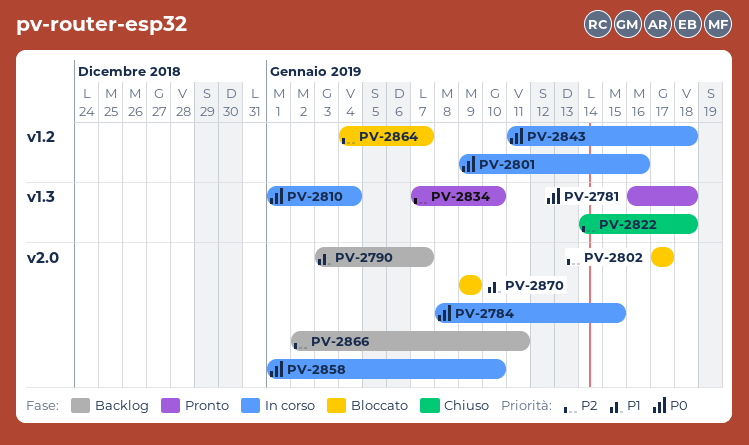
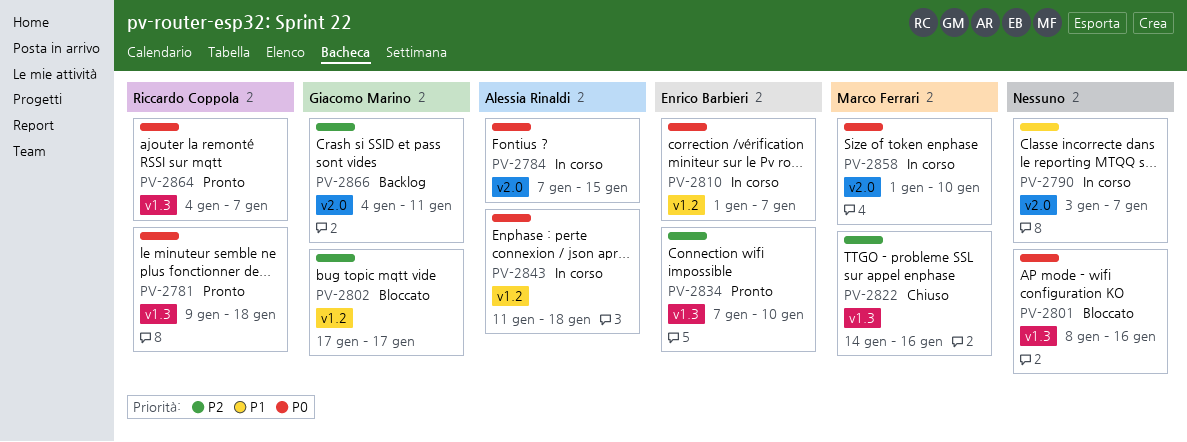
PV-2781, start: Jan 16 -> Jan 9
PV-2784, start: Jan 8 -> Jan 7
PV-2790, status: Backlog -> In corso
PV-2801, status: In corso -> Bloccato
PV-2801, label: v1.2 -> v1.3
PV-2801, start: Jan 9 -> Jan 8
PV-2802, label: v2.0 -> v1.2
PV-2810, label: v1.3 -> v1.2
PV-2810, due: Jan 4 -> Jan 7
PV-2822, due: Jan 18 -> Jan 16
PV-2864, status: Bloccato -> Pronto
PV-2864, priority: P2 -> P0
PV-2864, label: v1.2 -> v1.3
PV-2866, start: Jan 2 -> Jan 4
PV-2870: present -> none

